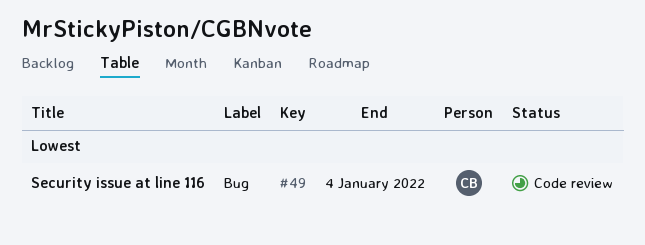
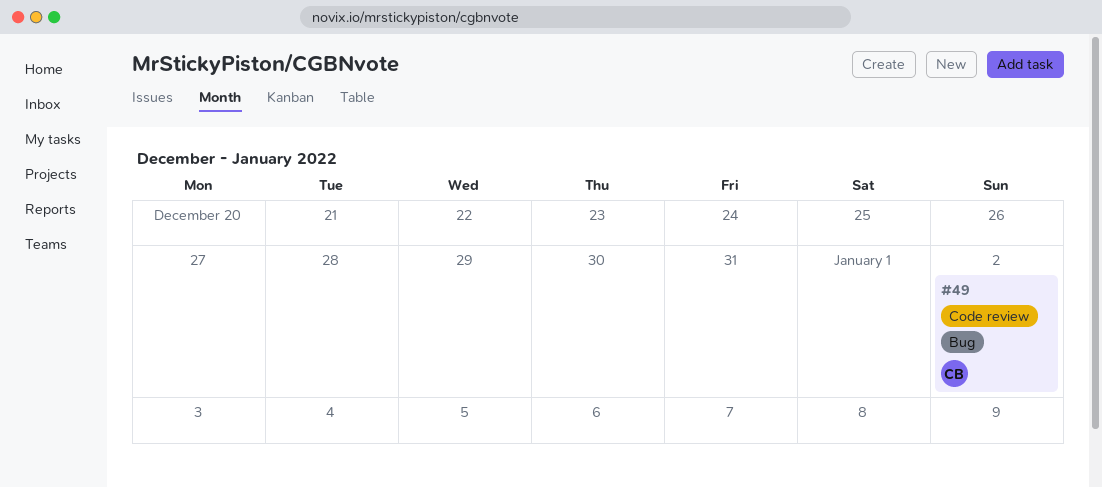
#49, due: Jan 4 -> Jan 2

